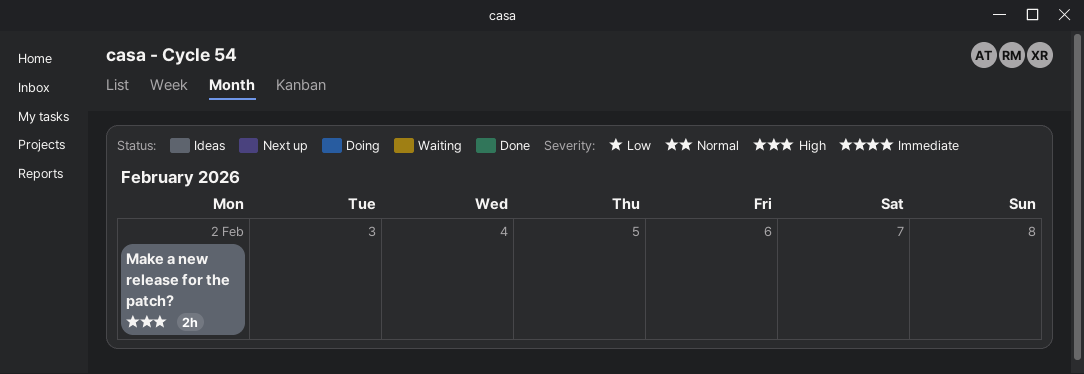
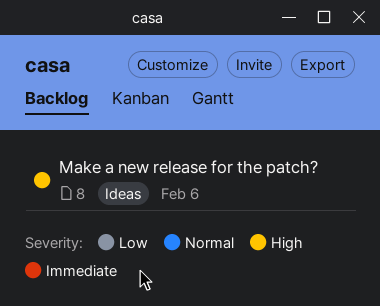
Make a new release for the patch?, due: Feb 2 -> Feb 6

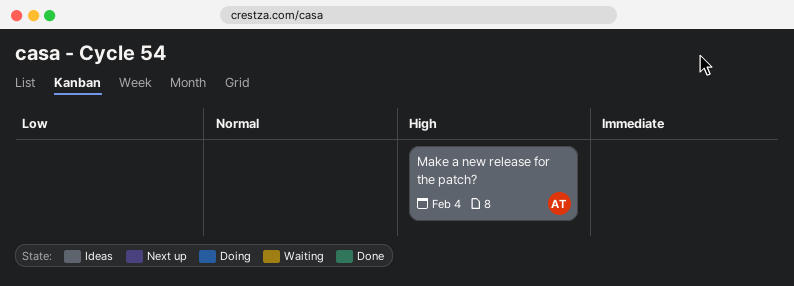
Make a new release for the patch?, due: Feb 6 -> Feb 4

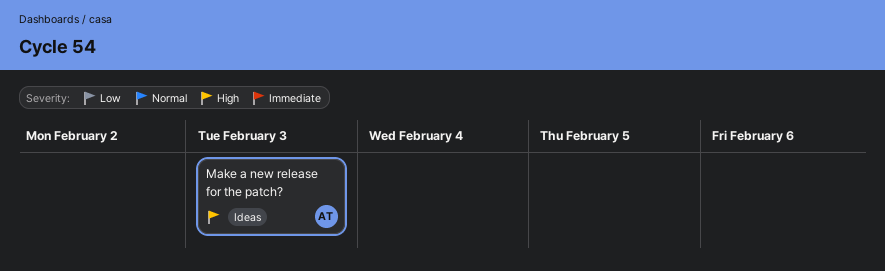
Make a new release for the patch?, due: Feb 4 -> Feb 3

